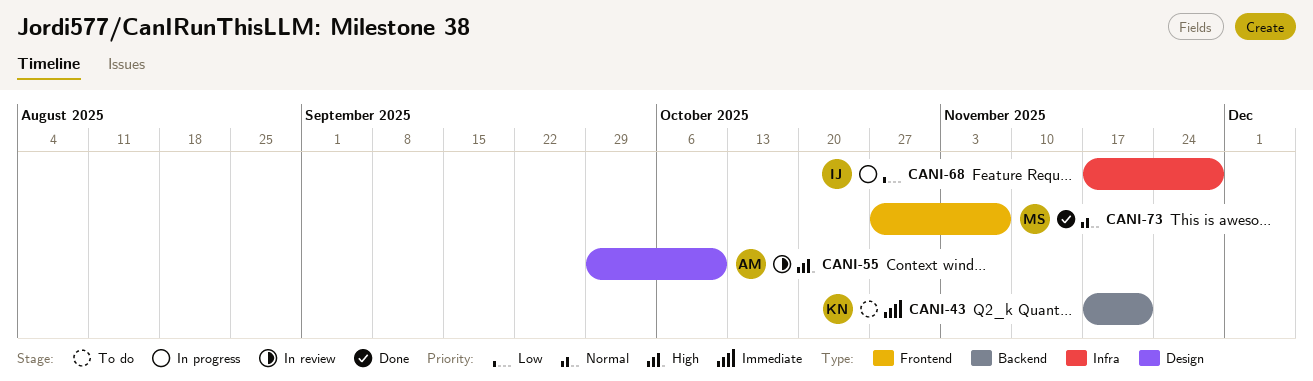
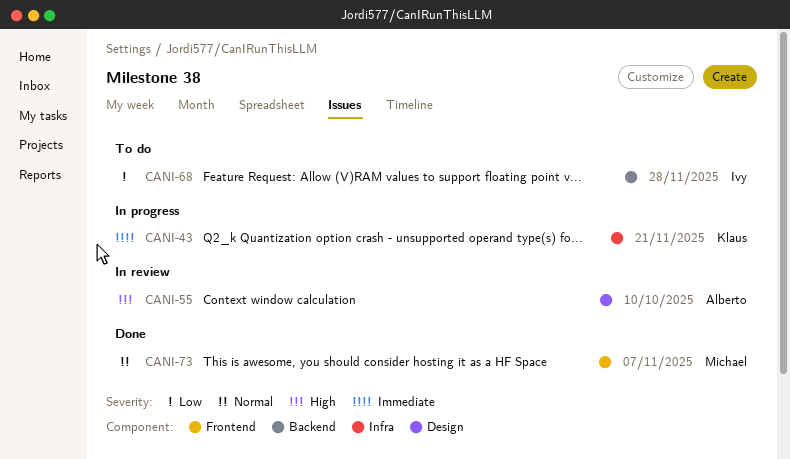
CANI-43, status: To do -> In progress
CANI-43, label: Backend -> Infra
CANI-68, status: In progress -> To do
CANI-68, label: Infra -> Backend

